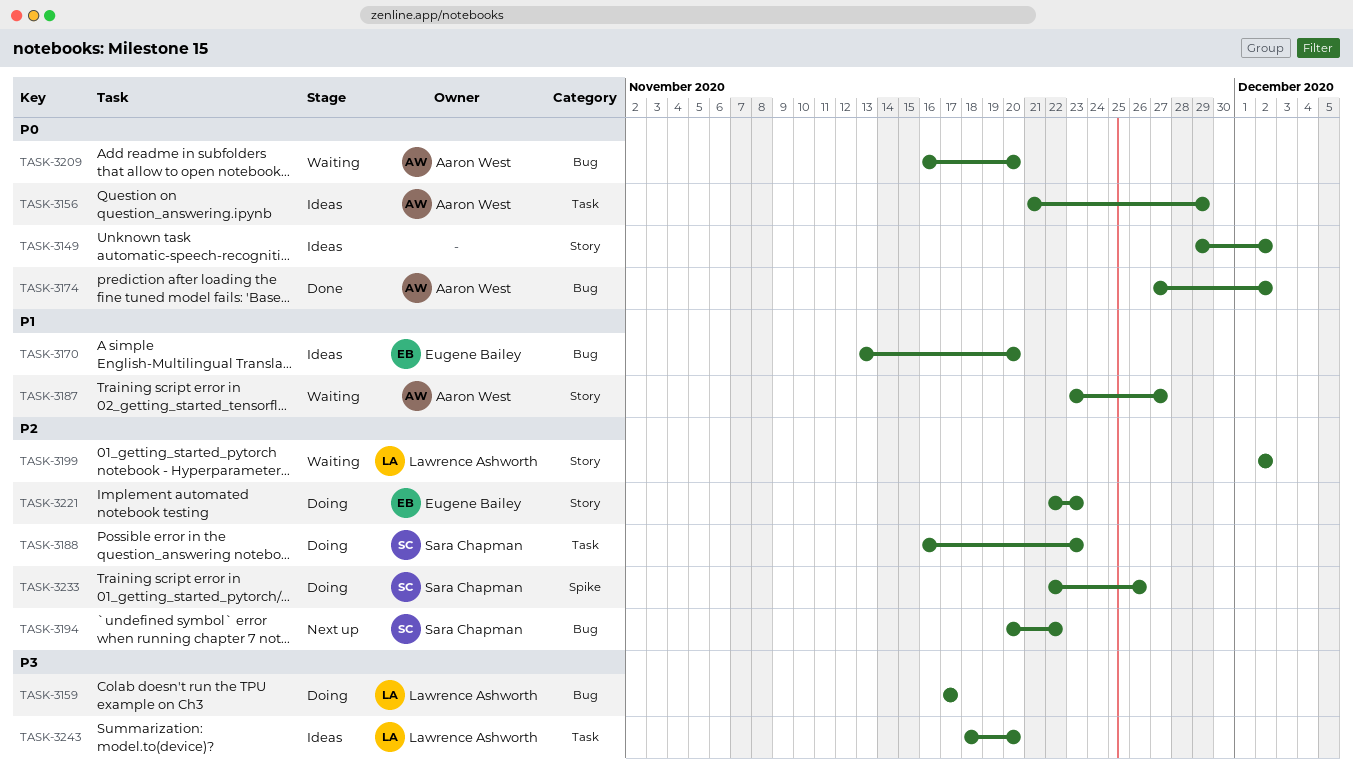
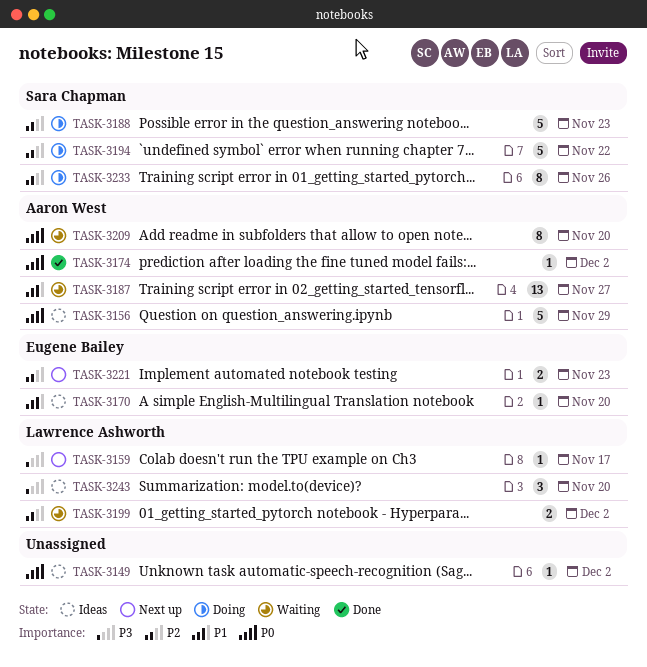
TASK-3159, status: Doing -> Next up
TASK-3194, status: Next up -> Doing
TASK-3221, status: Doing -> Next up

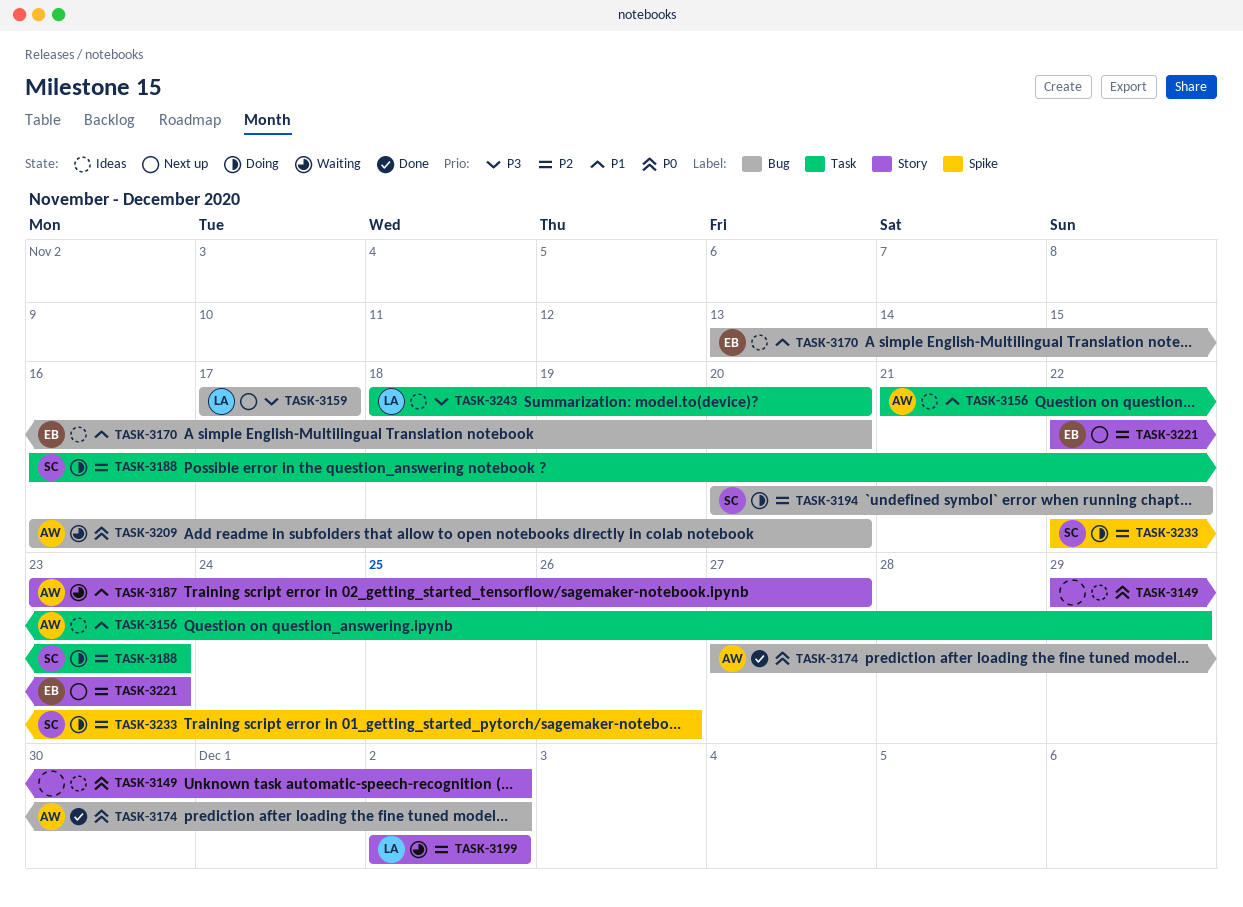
TASK-3156, priority: P0 -> P1

